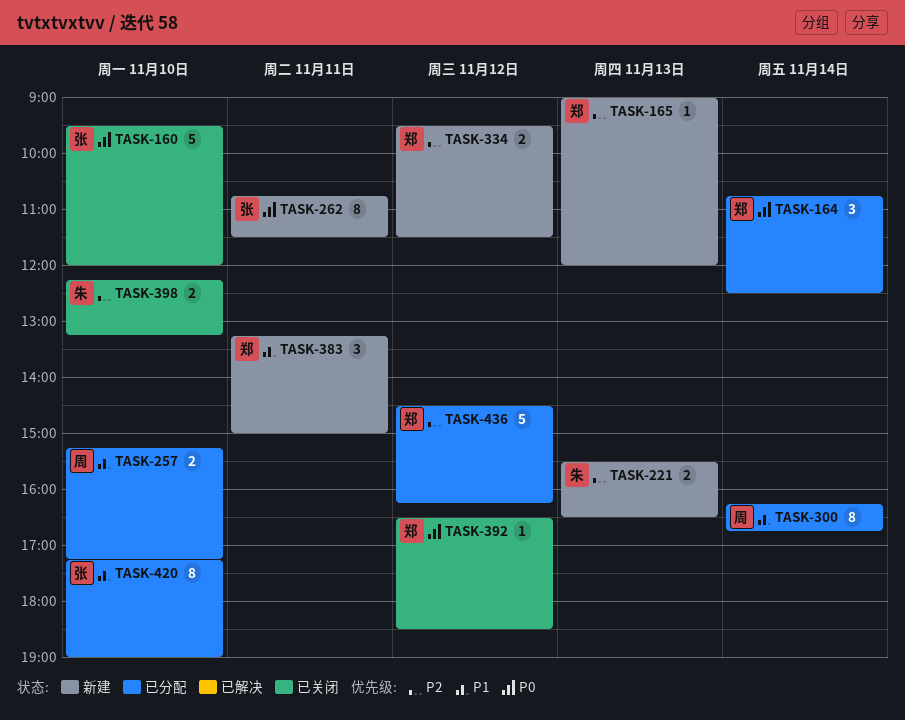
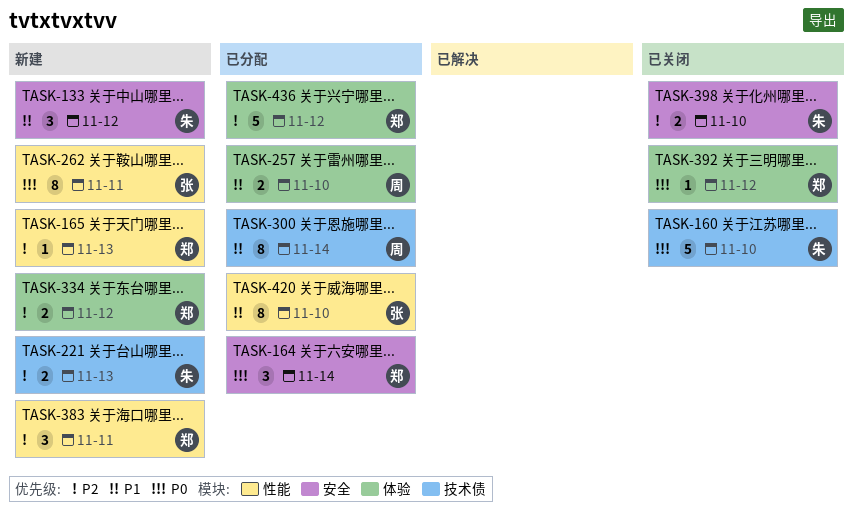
TASK-133: none -> present
TASK-160, owner: 张 -> 朱
TASK-383, priority: P1 -> P2

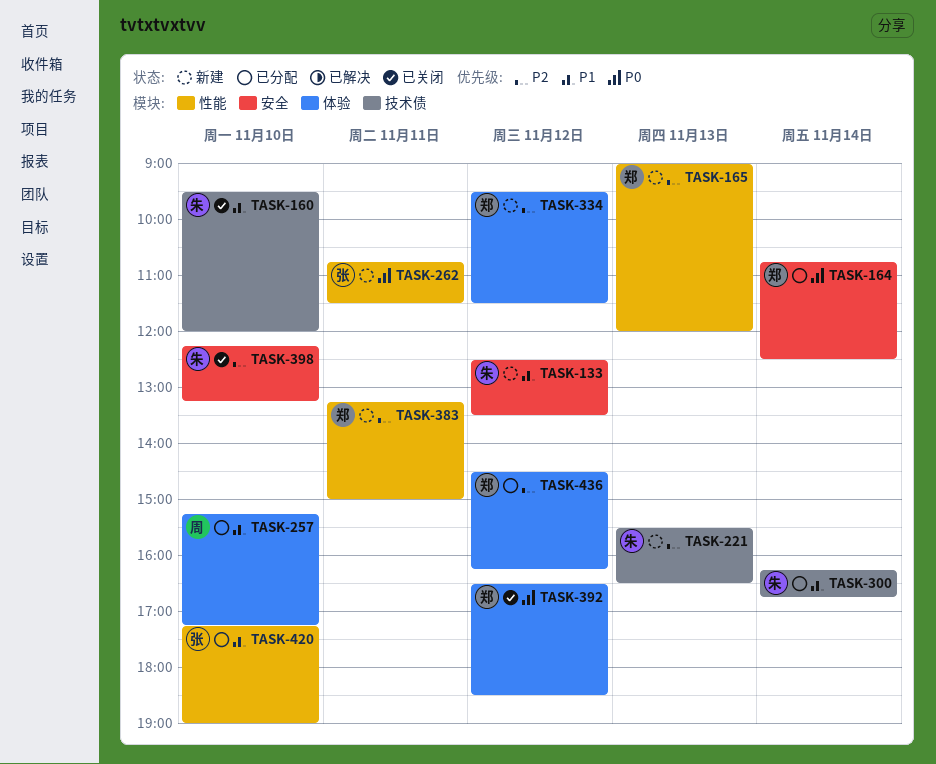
TASK-160, priority: P0 -> P1
TASK-300, owner: 周 -> 朱

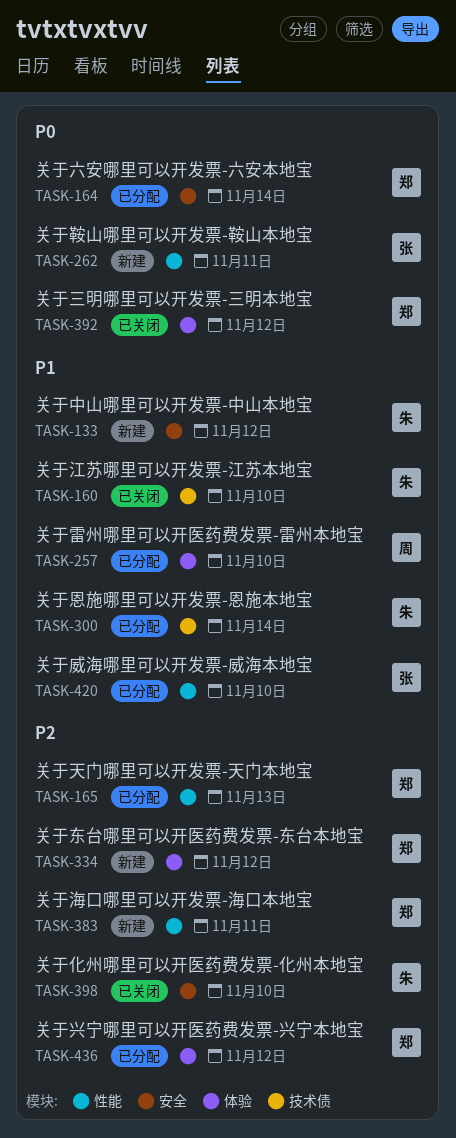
TASK-165, status: 新建 -> 已分配
TASK-221: present -> none

